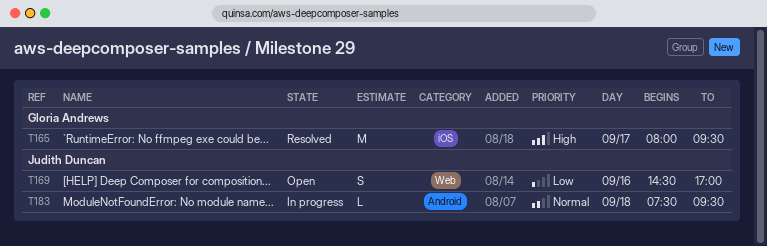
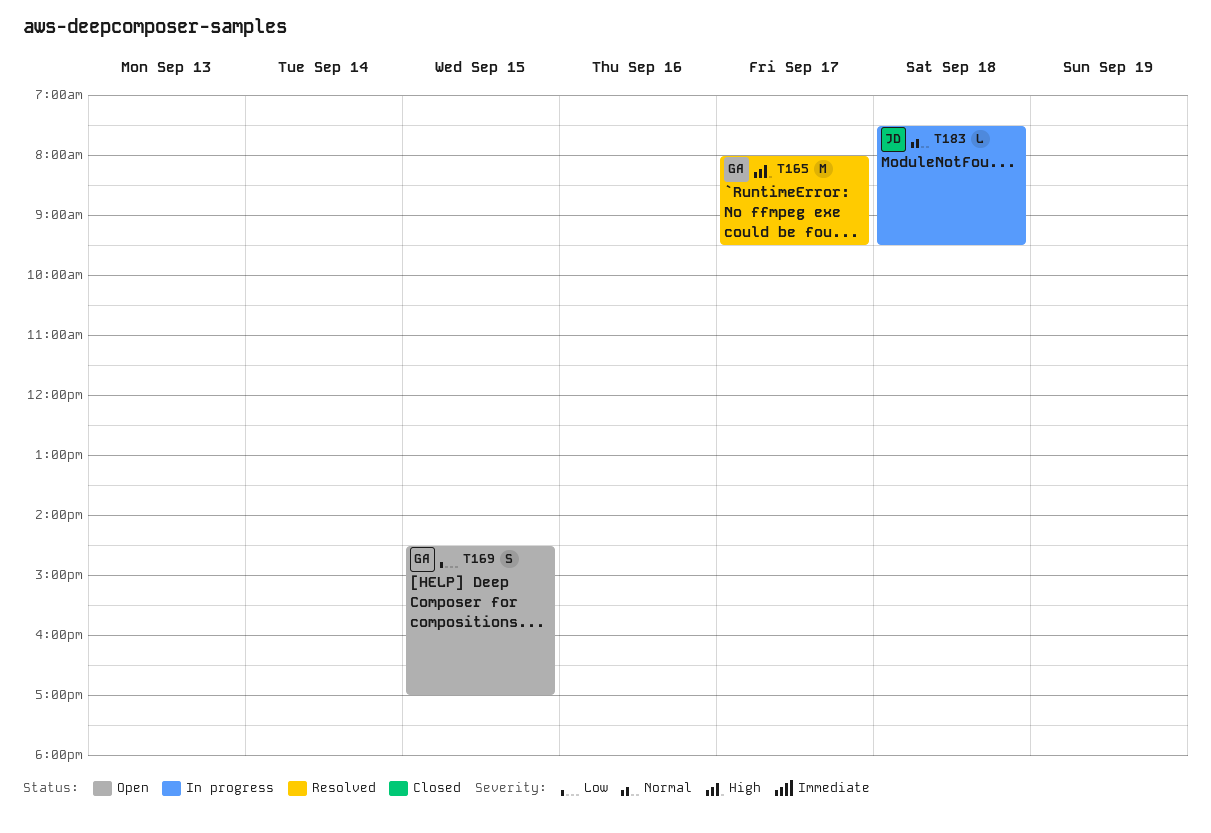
T169, owner: Judith Duncan -> Gloria Andrews
T169, day: Sep 16 -> Sep 15

